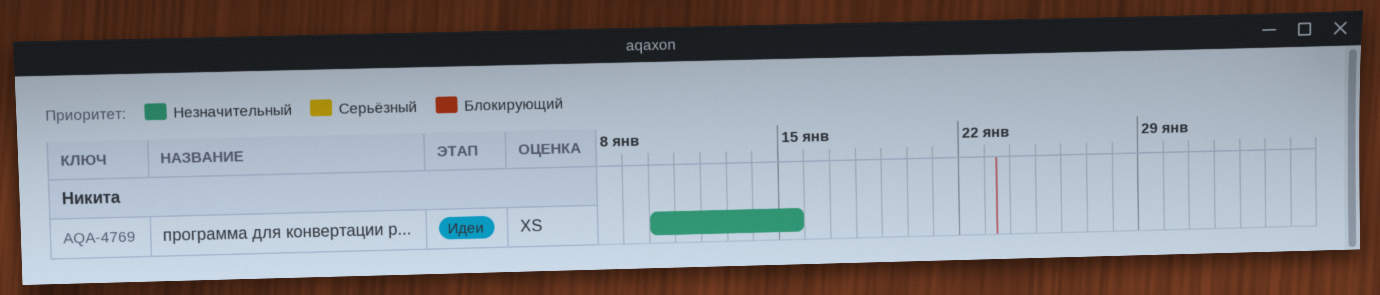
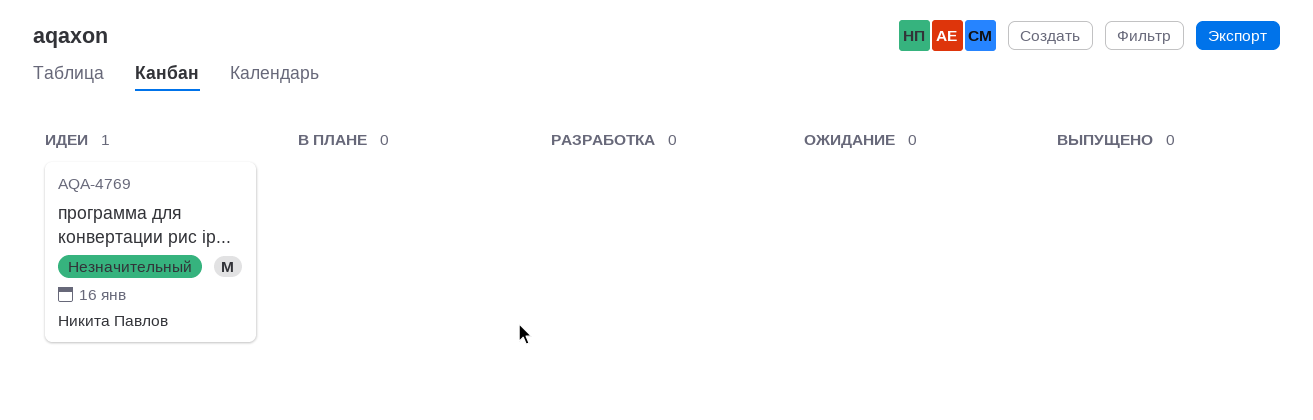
AQA-4769, estimate: XS -> M
AQA-4769, due: Jan 15 -> Jan 16

